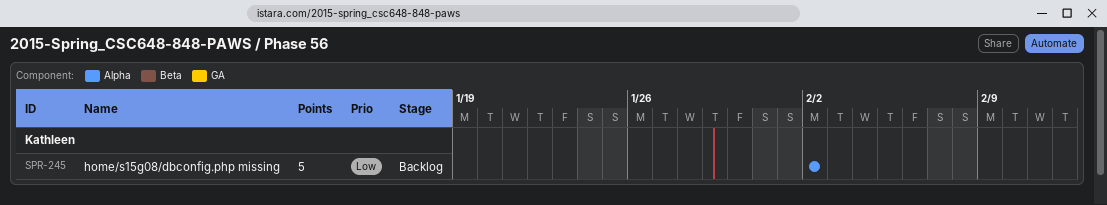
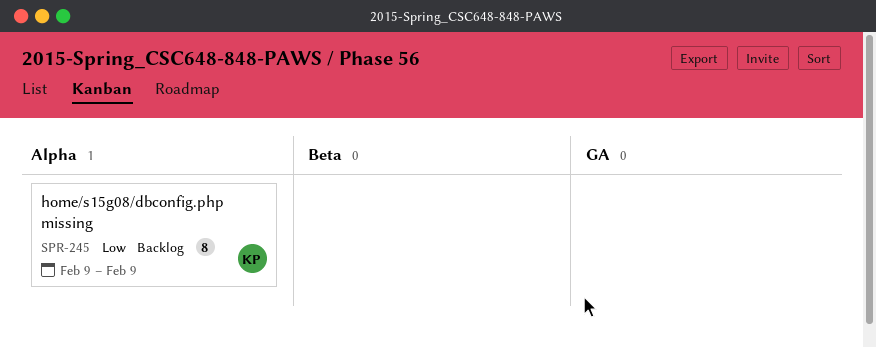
SPR-245, estimate: 5 -> 8
SPR-245, start: Feb 2 -> Feb 9
SPR-245, due: Feb 2 -> Feb 9

